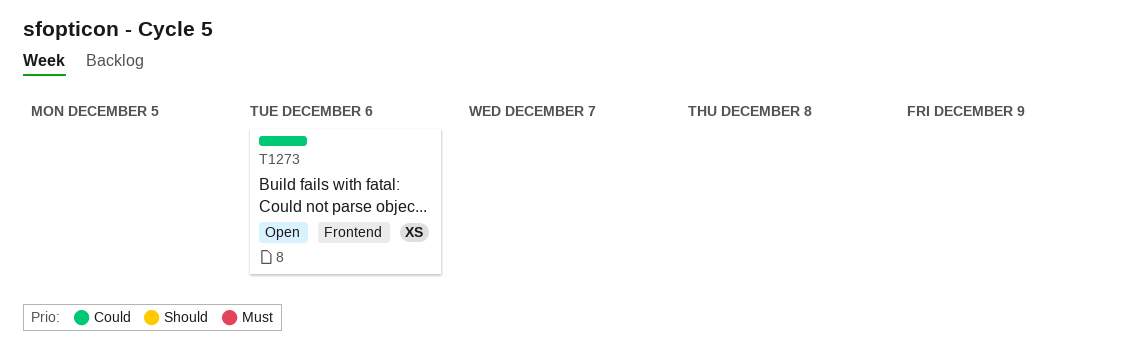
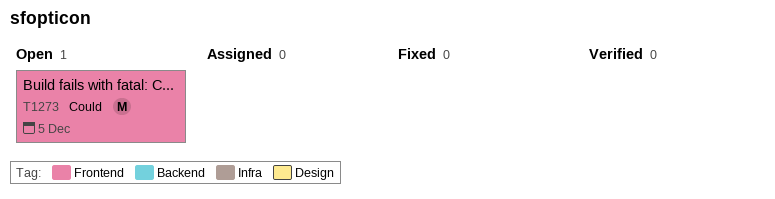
T1273, estimate: XS -> M
T1273, due: Dec 6 -> Dec 5

